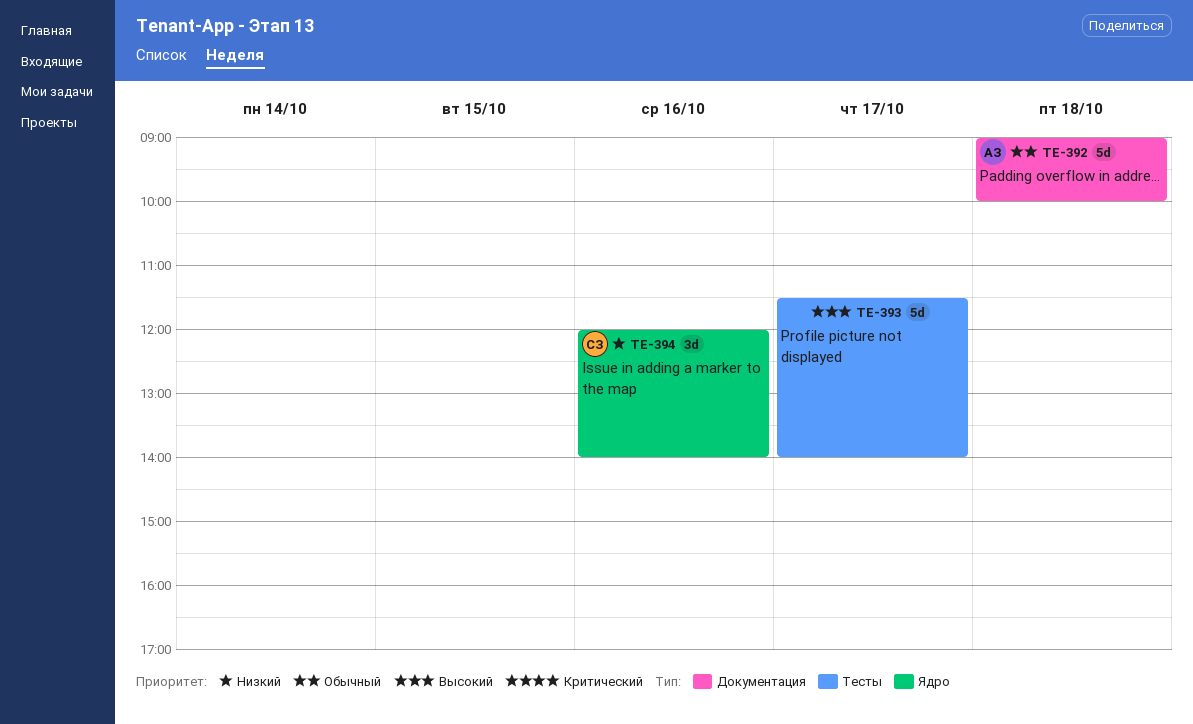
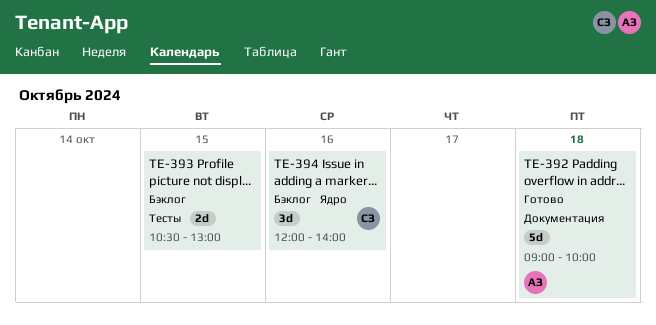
TE-393, estimate: 5d -> 2d
TE-393, day: Oct 17 -> Oct 15
TE-393, begins: 11:30 -> 10:30
TE-393, ends: 14:00 -> 13:00

